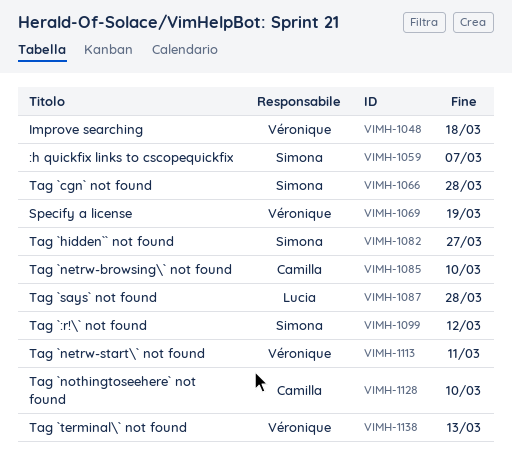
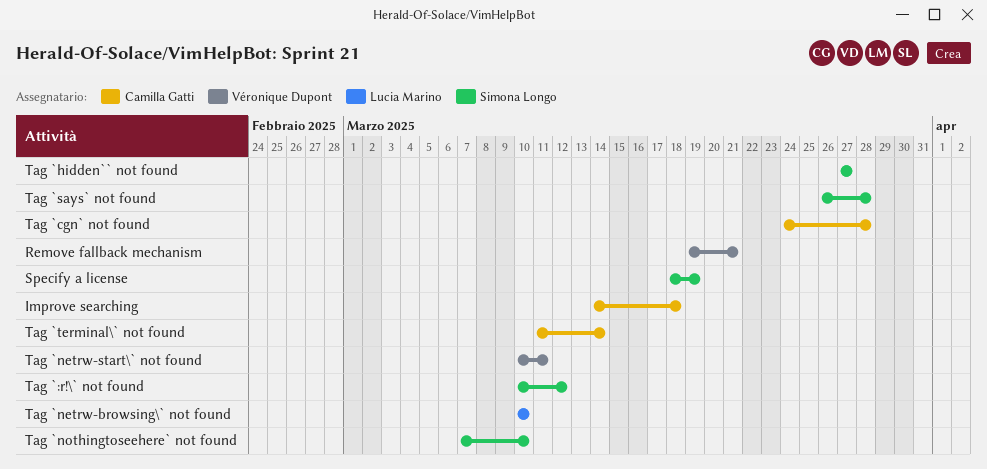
:h quickfix links to cscopequickfix: present -> none
Improve searching, owner: Véronique Dupont -> Camilla Gatti
Remove fallback mechanism: none -> present
Specify a license, owner: Véronique Dupont -> Simona Longo
Tag `cgn` not found, owner: Simona Longo -> Camilla Gatti
Tag `netrw-browsing\` not found, owner: Camilla Gatti -> Lucia Marino
Tag `nothingtoseehere` not found, owner: Camilla Gatti -> Simona Longo
Tag `says` not found, owner: Lucia Marino -> Simona Longo
Tag `terminal\` not found, owner: Véronique Dupont -> Camilla Gatti
Tag `terminal\` not found, due: Mar 13 -> Mar 14

